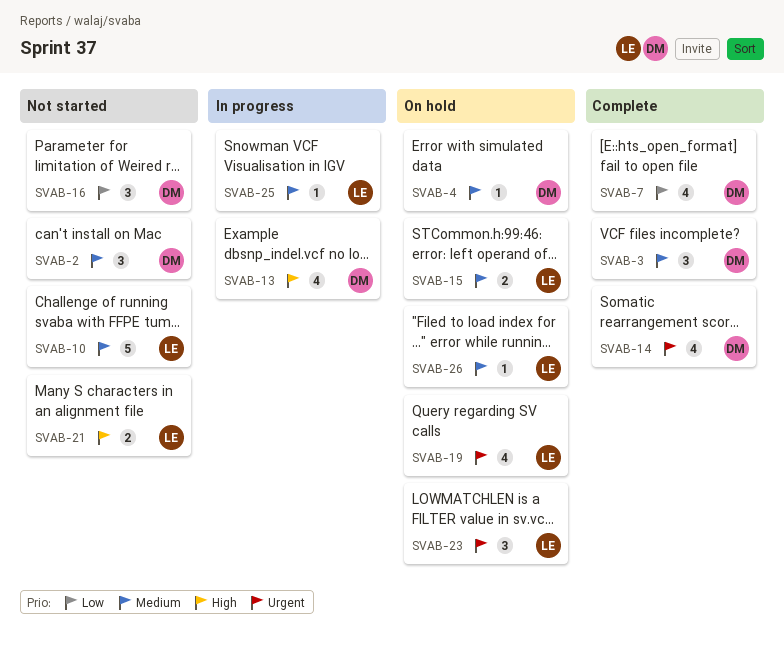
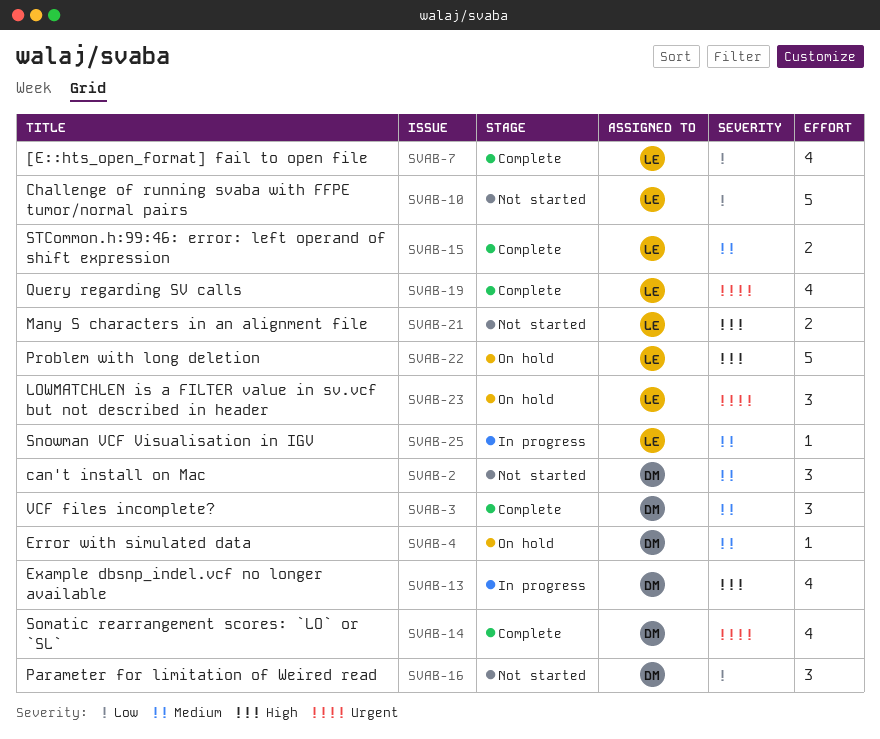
SVAB-7, owner: DM -> LE
SVAB-10, priority: Medium -> Low
SVAB-15, status: On hold -> Complete
SVAB-19, status: On hold -> Complete
SVAB-22: none -> present
SVAB-26: present -> none

